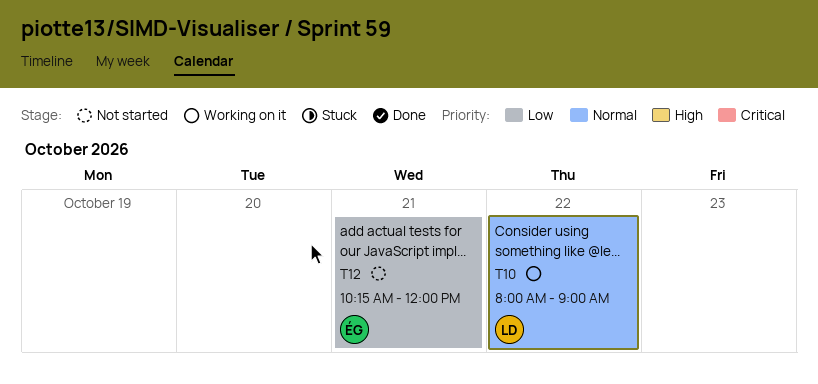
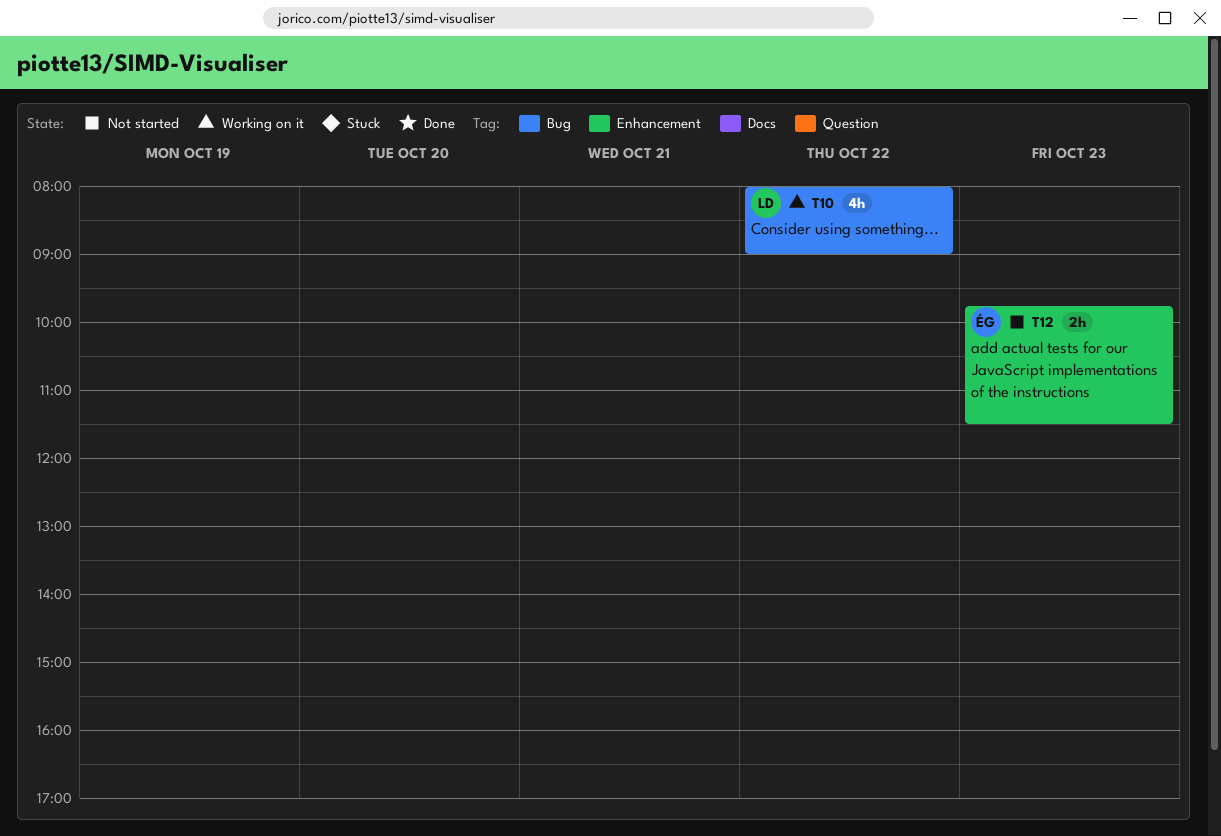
T12, day: Oct 21 -> Oct 23
T12, begins: 10:15 -> 09:45
T12, ends: 12:00 -> 11:30

